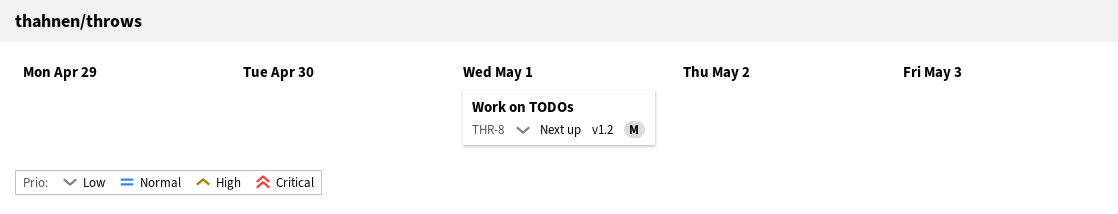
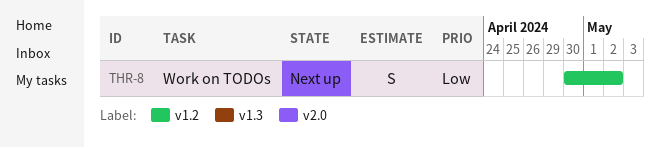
THR-8, estimate: M -> S
THR-8, due: May 1 -> May 2

